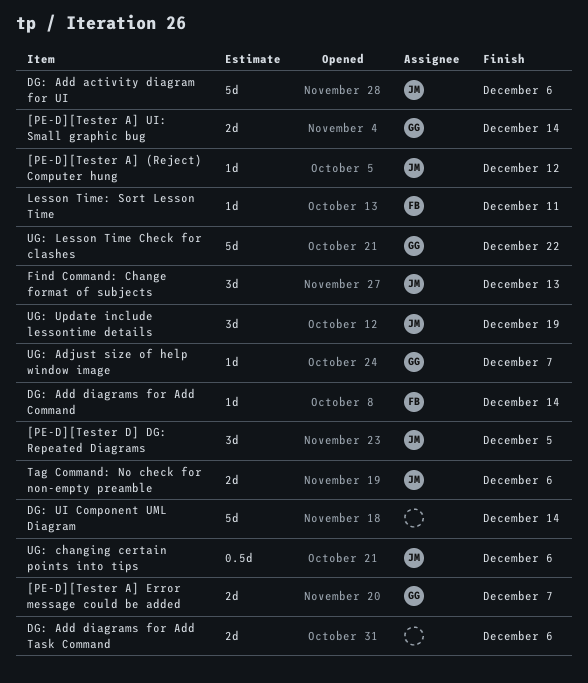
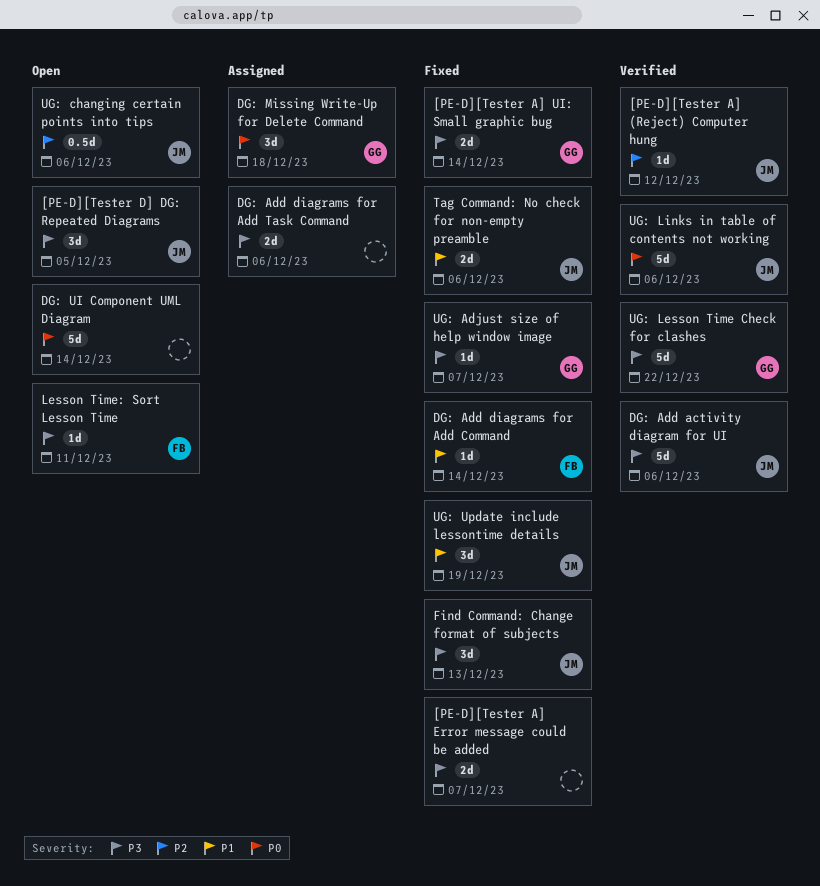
[PE-D][Tester A] Error message could be added, owner: GG -> none
DG: Missing Write-Up for Delete Command: none -> present
UG: Links in table of contents not working: none -> present

